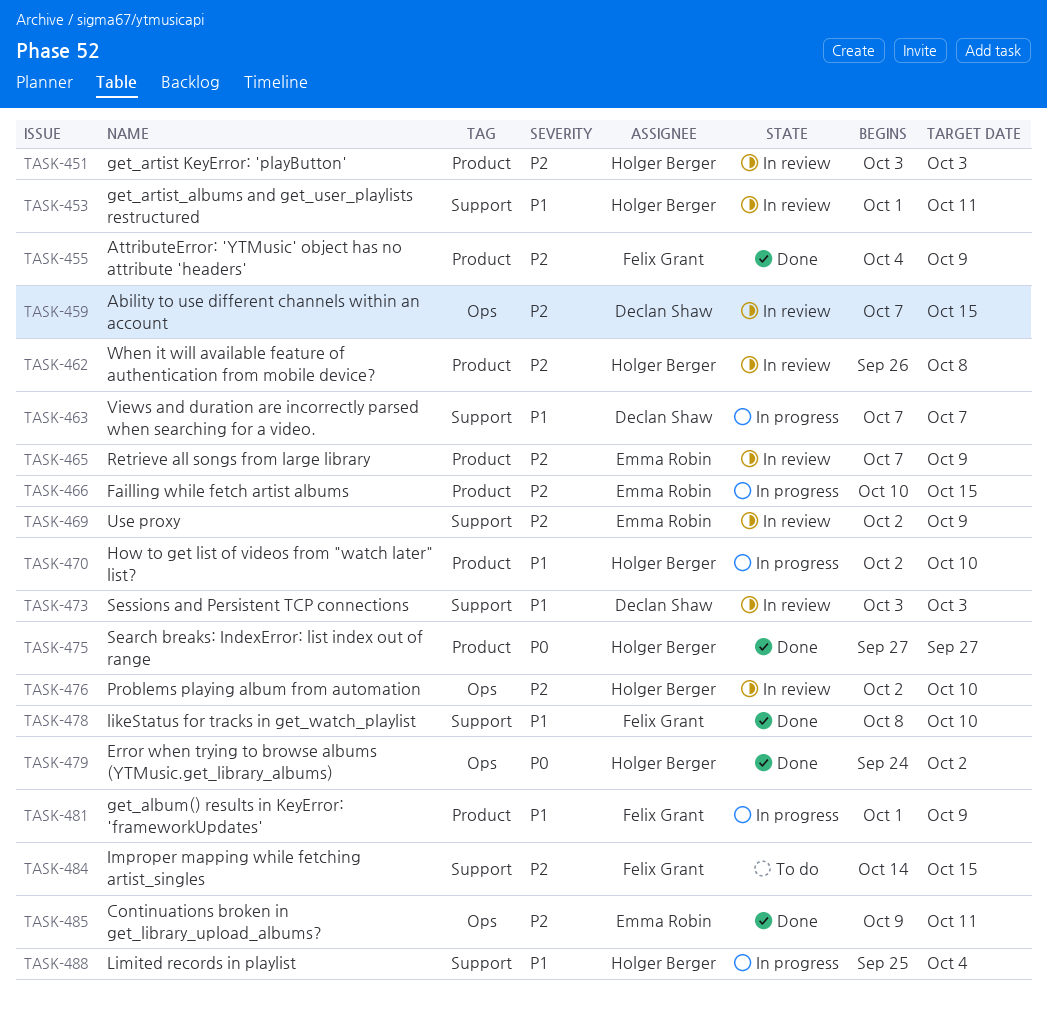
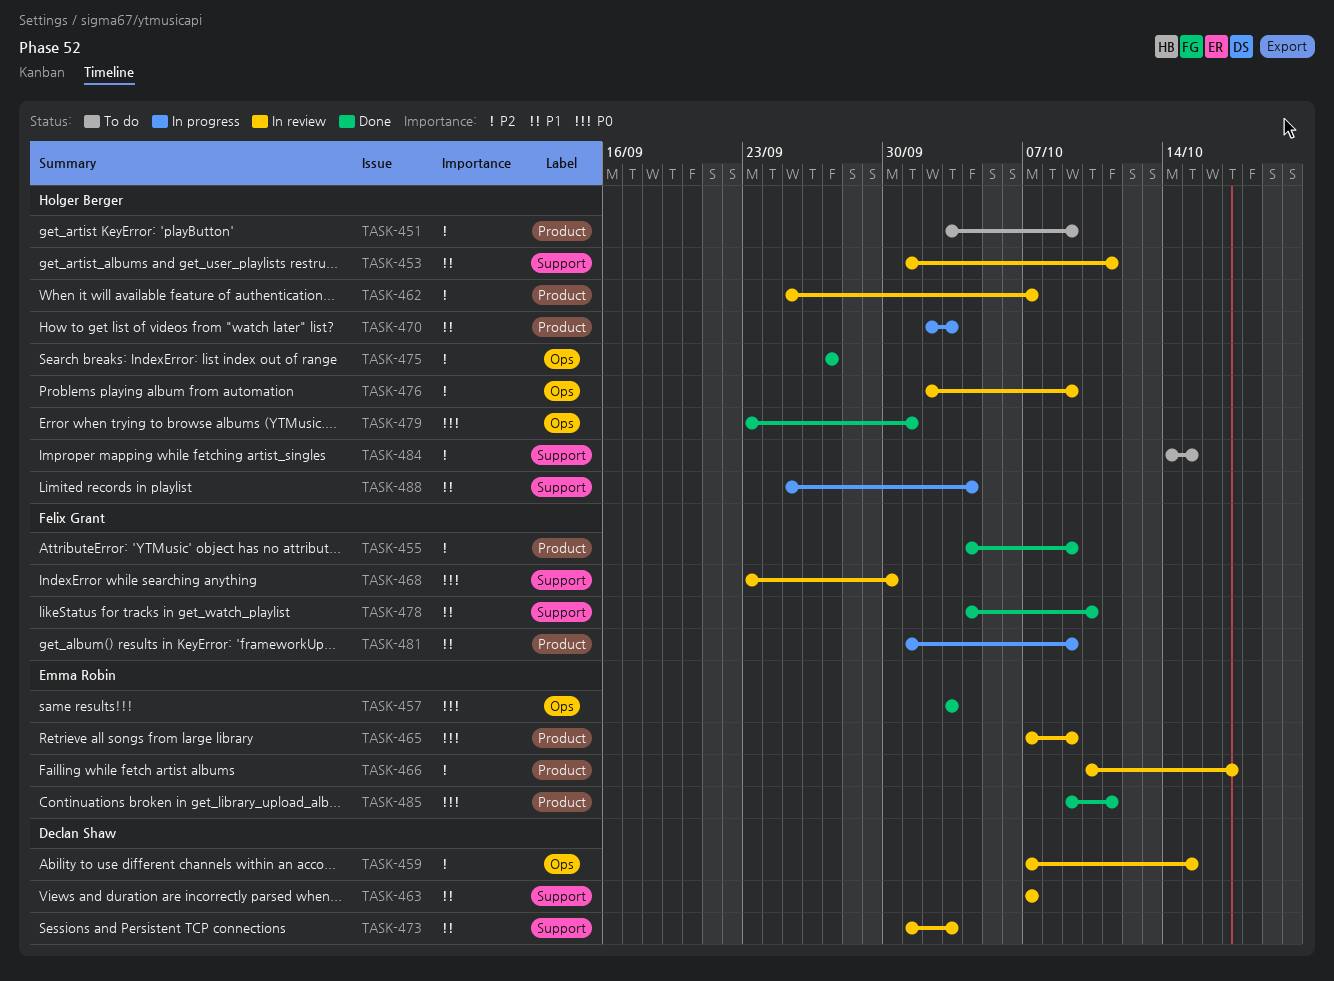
TASK-451, status: In review -> To do
TASK-451, due: Oct 3 -> Oct 9
TASK-457: none -> present
TASK-462, start: Sep 26 -> Sep 25
TASK-462, due: Oct 8 -> Oct 7
TASK-463, status: In progress -> In review
TASK-465, priority: P2 -> P0
TASK-466, status: In progress -> In review
TASK-466, due: Oct 15 -> Oct 17
TASK-468: none -> present
TASK-469: present -> none
TASK-470, due: Oct 10 -> Oct 3
TASK-473, start: Oct 3 -> Oct 1
TASK-475, priority: P0 -> P2
TASK-475, label: Product -> Ops
TASK-476, due: Oct 10 -> Oct 9
TASK-478, start: Oct 8 -> Oct 4
TASK-479, start: Sep 24 -> Sep 23
TASK-479, due: Oct 2 -> Oct 1
TASK-484, owner: Felix Grant -> Holger Berger
TASK-485, priority: P2 -> P0
TASK-485, label: Ops -> Product

